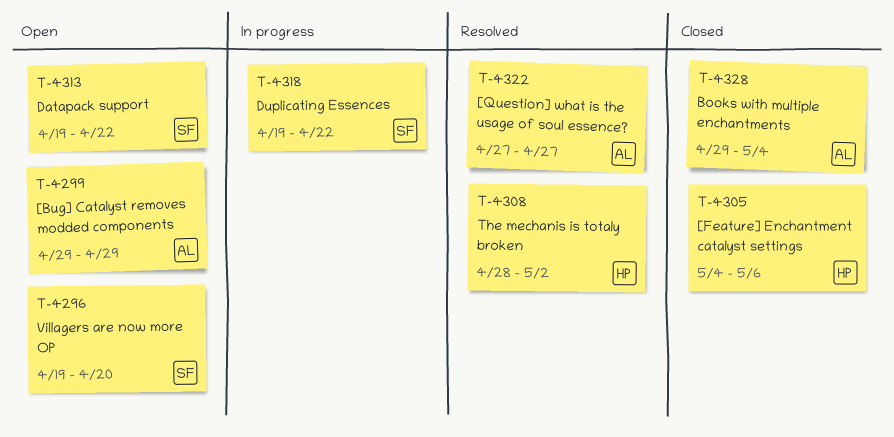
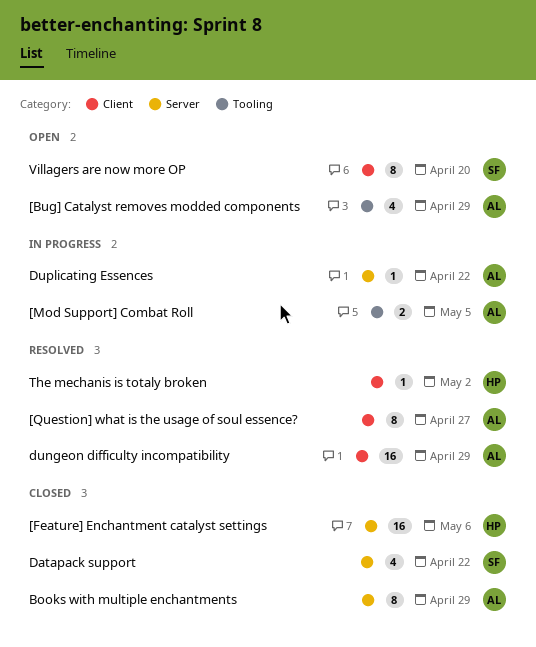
[Mod Support] Combat Roll: none -> present
Books with multiple enchantments, due: May 4 -> Apr 29
Datapack support, status: Open -> Closed
dungeon difficulty incompatibility: none -> present
Duplicating Essences, owner: SF -> AL

